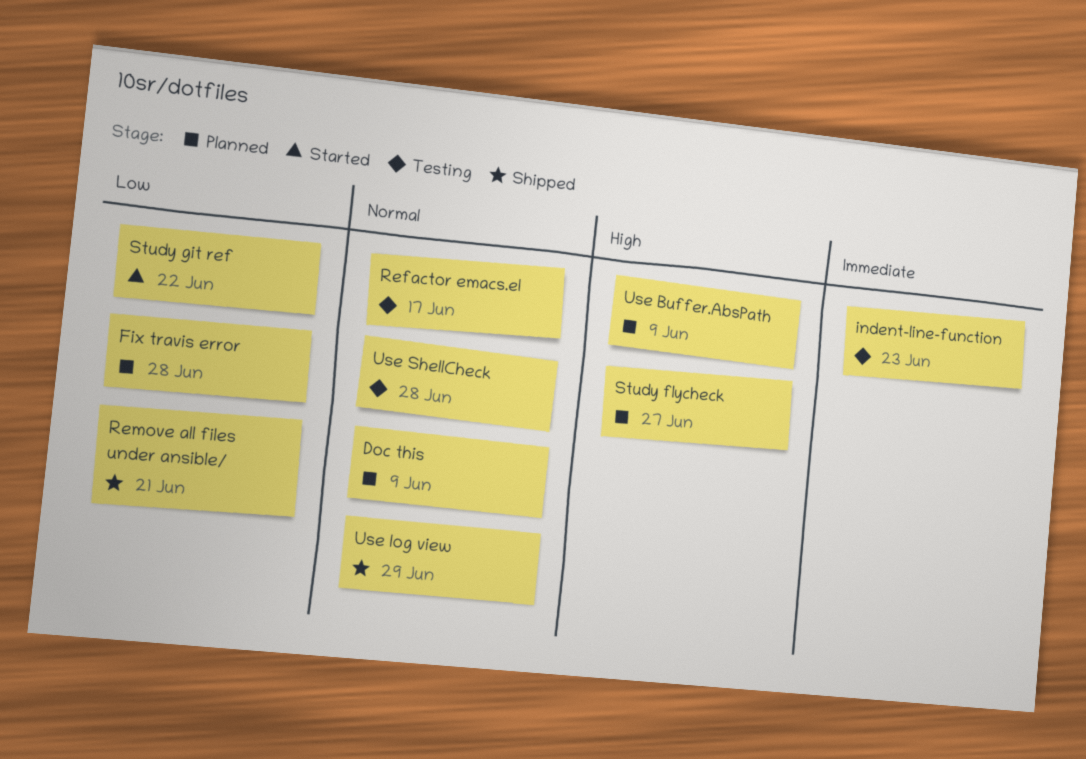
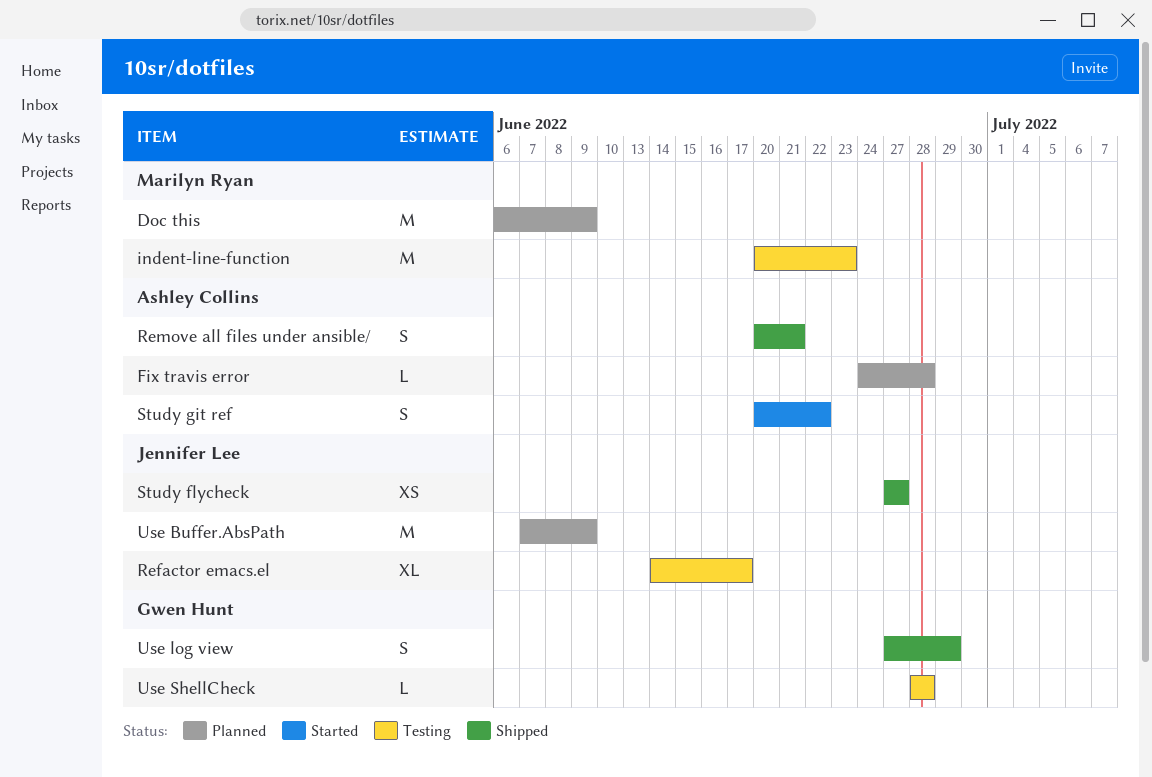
Study flycheck, status: Planned -> Shipped

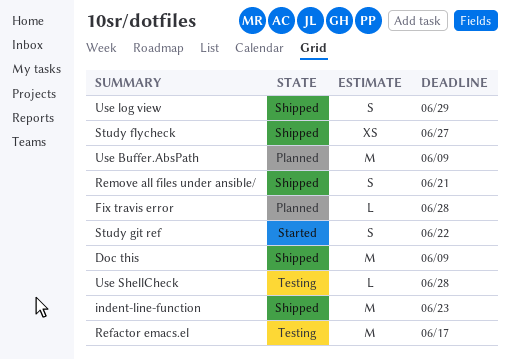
Doc this, status: Planned -> Shipped
indent-line-function, status: Testing -> Shipped
Refactor emacs.el, estimate: XL -> M

